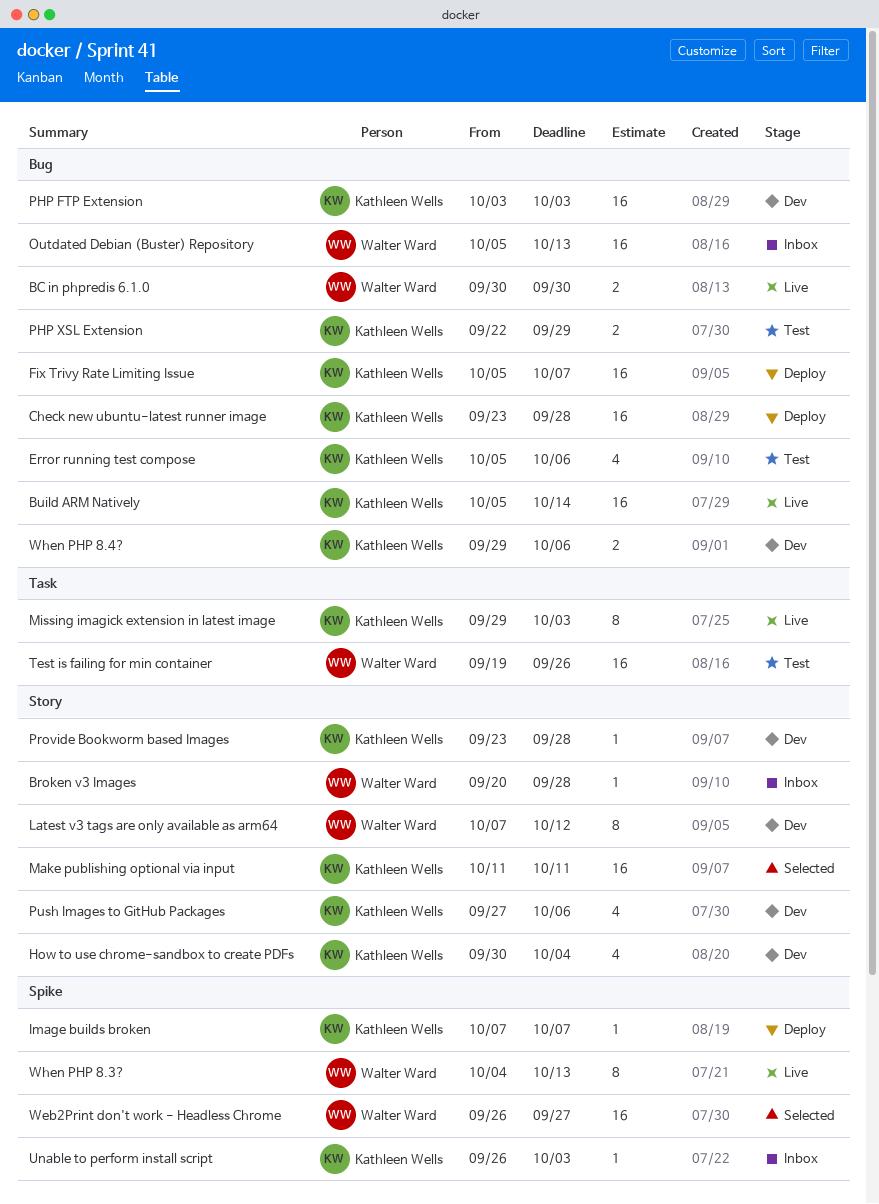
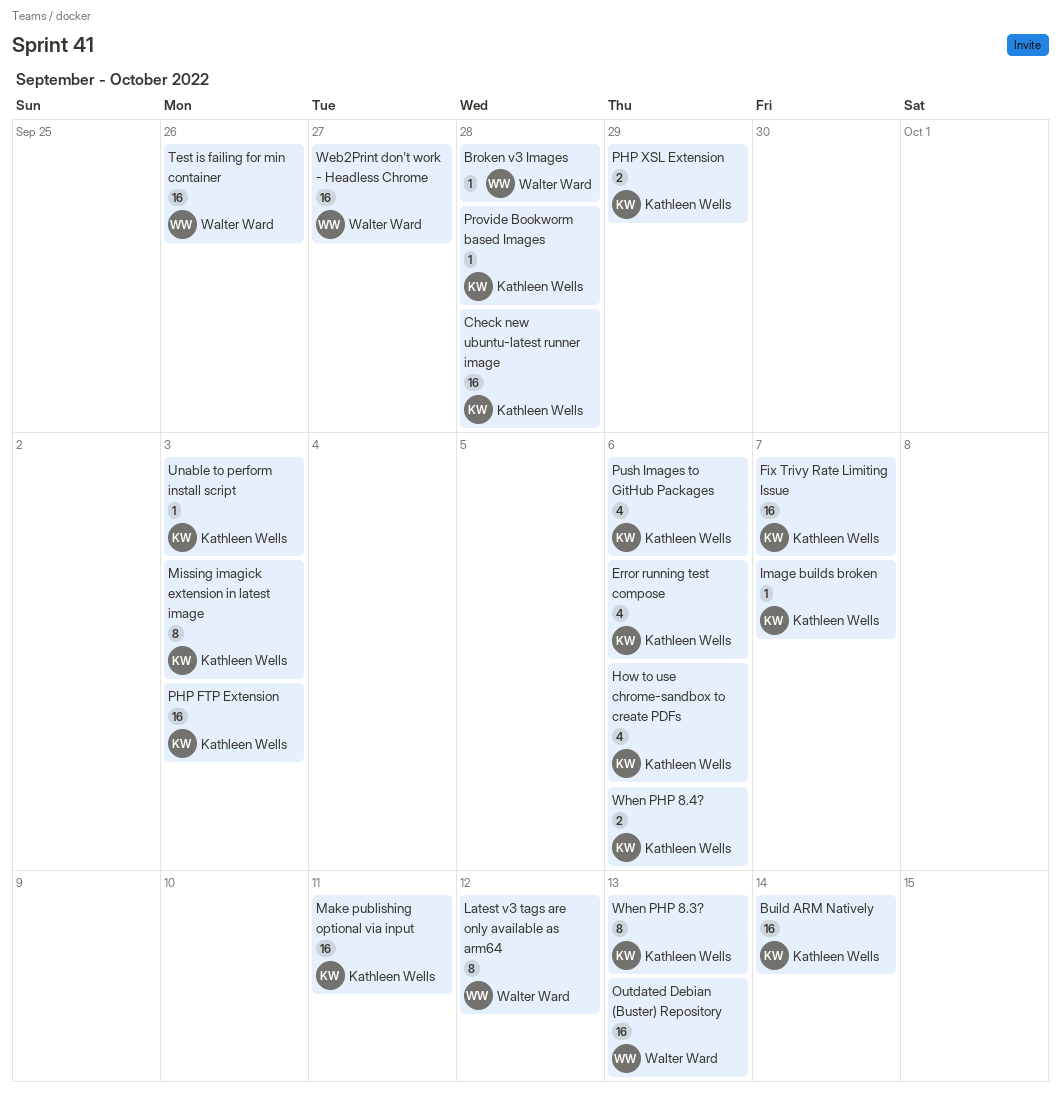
BC in phpredis 6.1.0: present -> none
How to use chrome-sandbox to create PDFs, due: Oct 4 -> Oct 6
When PHP 8.3?, owner: Walter Ward -> Kathleen Wells

